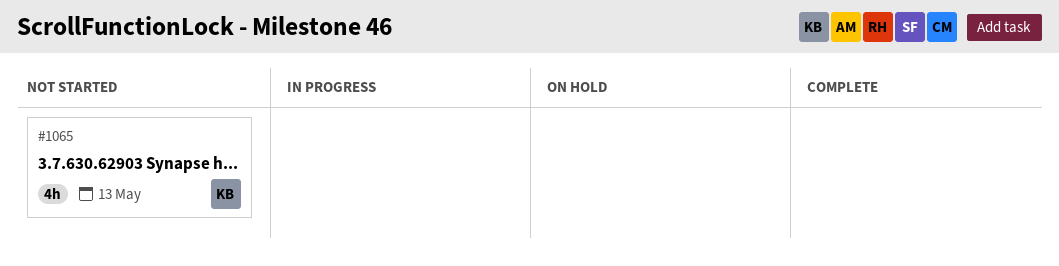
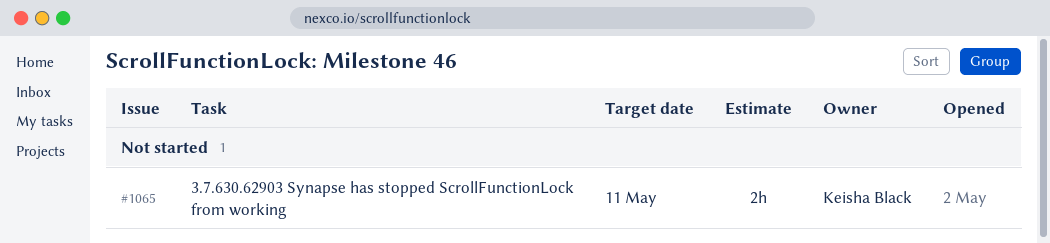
#1065, estimate: 4h -> 2h
#1065, due: May 13 -> May 11

